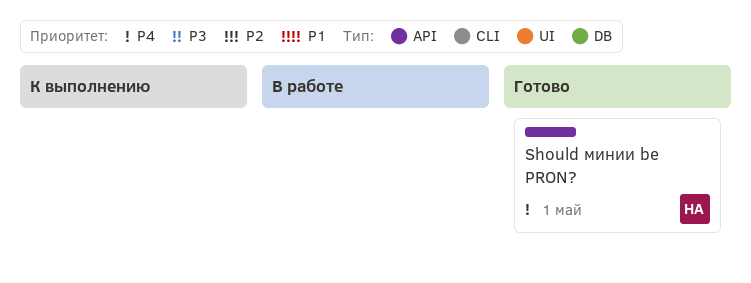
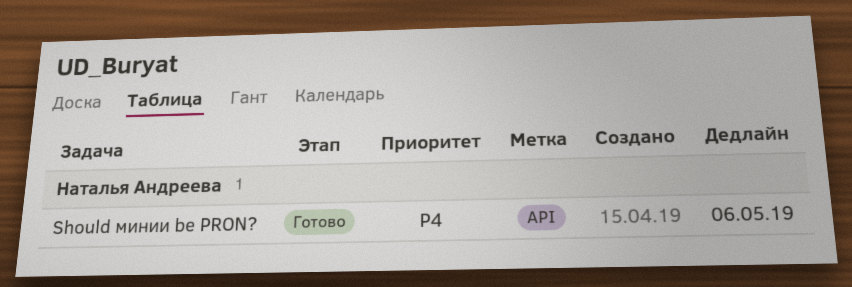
Should минии be PRON?, due: May 1 -> May 6

